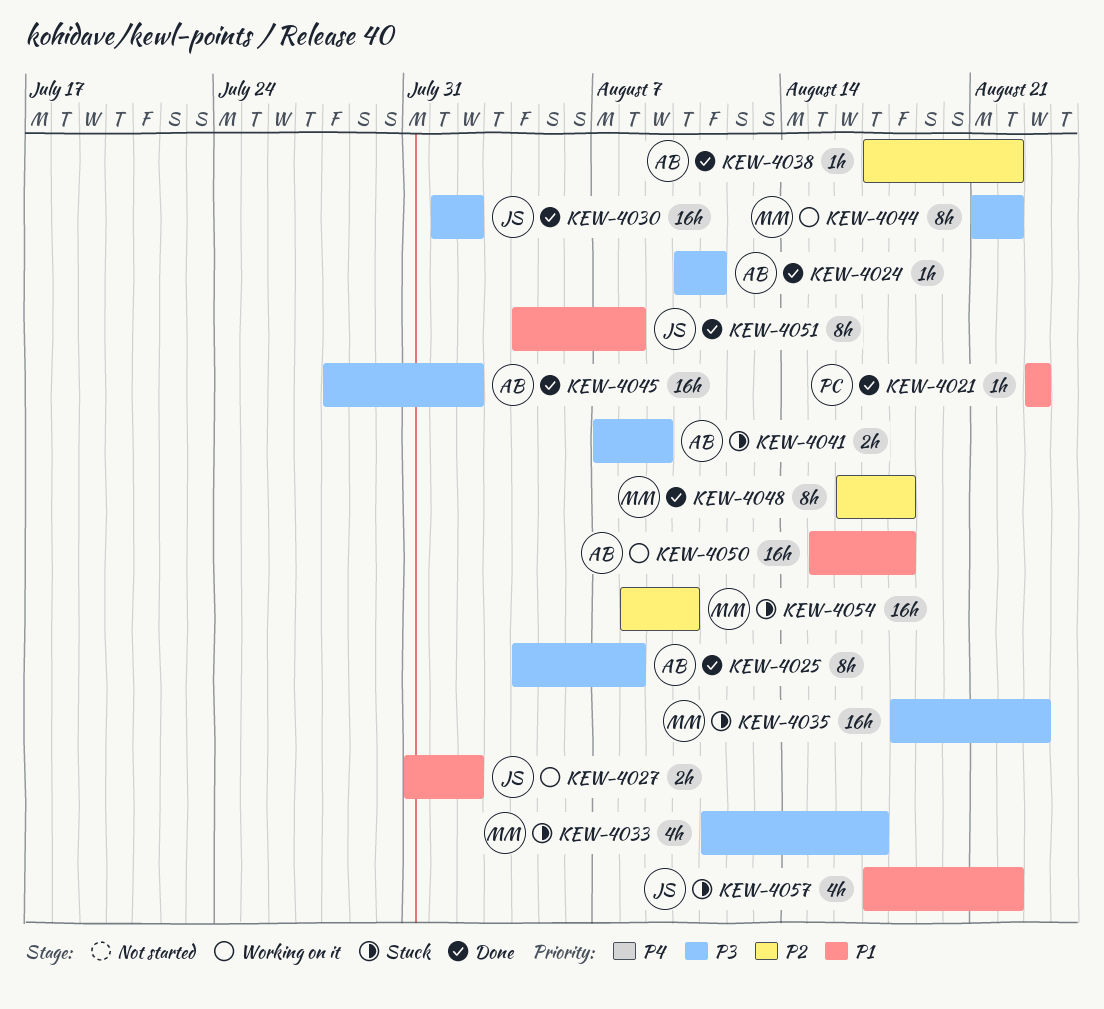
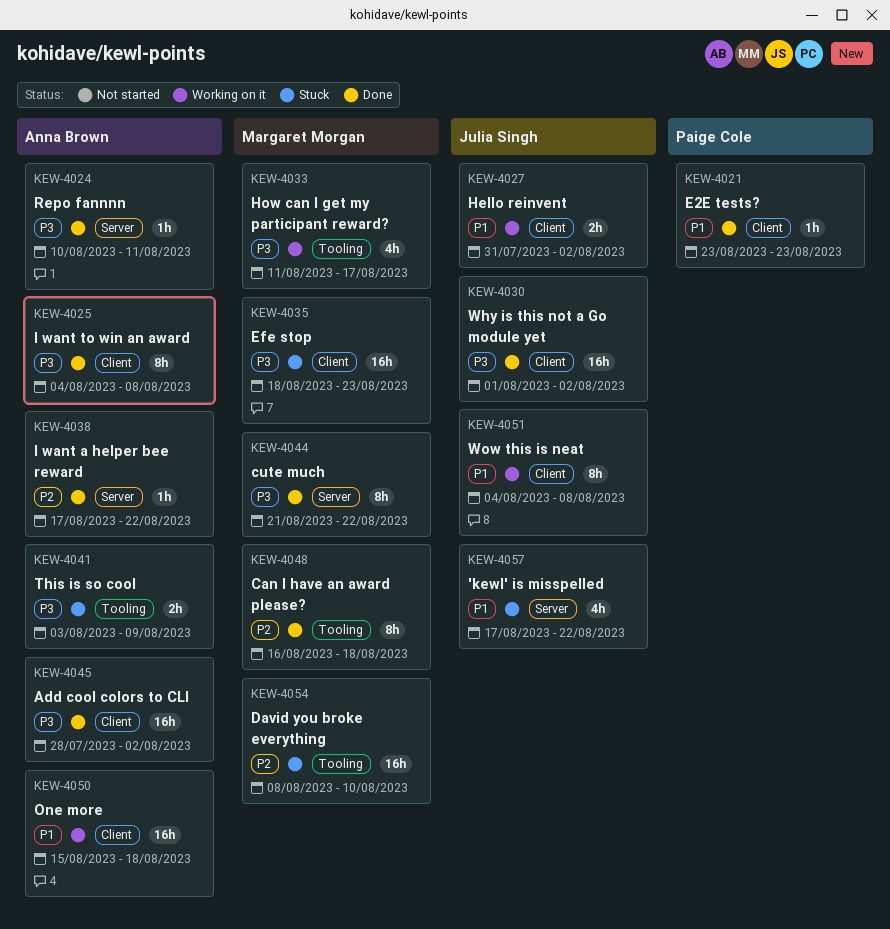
KEW-4033, status: Stuck -> Working on it
KEW-4041, start: Aug 7 -> Aug 3
KEW-4044, status: Working on it -> Done
KEW-4051, status: Done -> Working on it

